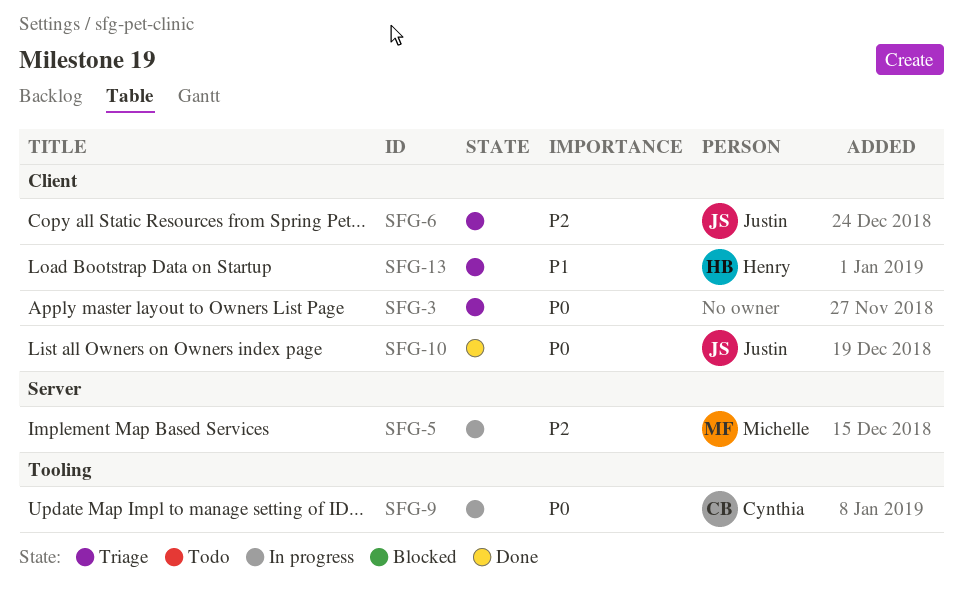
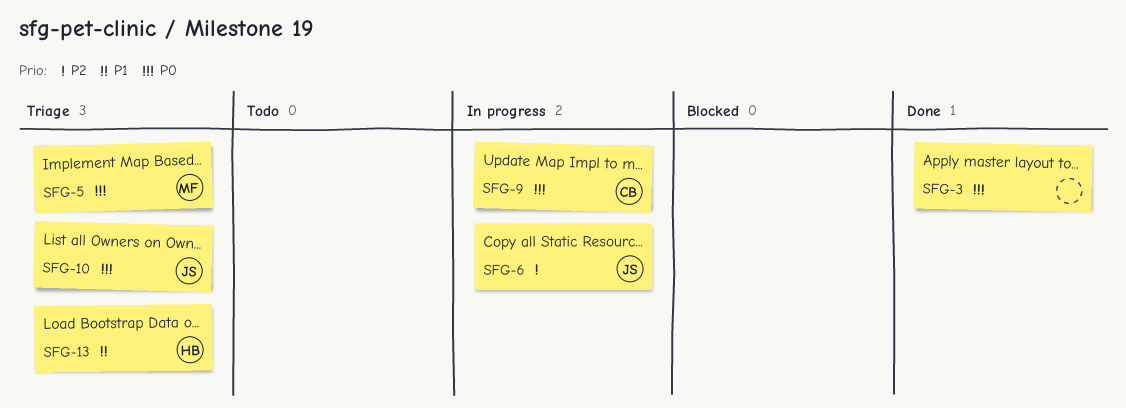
SFG-3, status: Triage -> Done
SFG-5, status: In progress -> Triage
SFG-5, priority: P2 -> P0
SFG-6, status: Triage -> In progress
SFG-10, status: Done -> Triage

